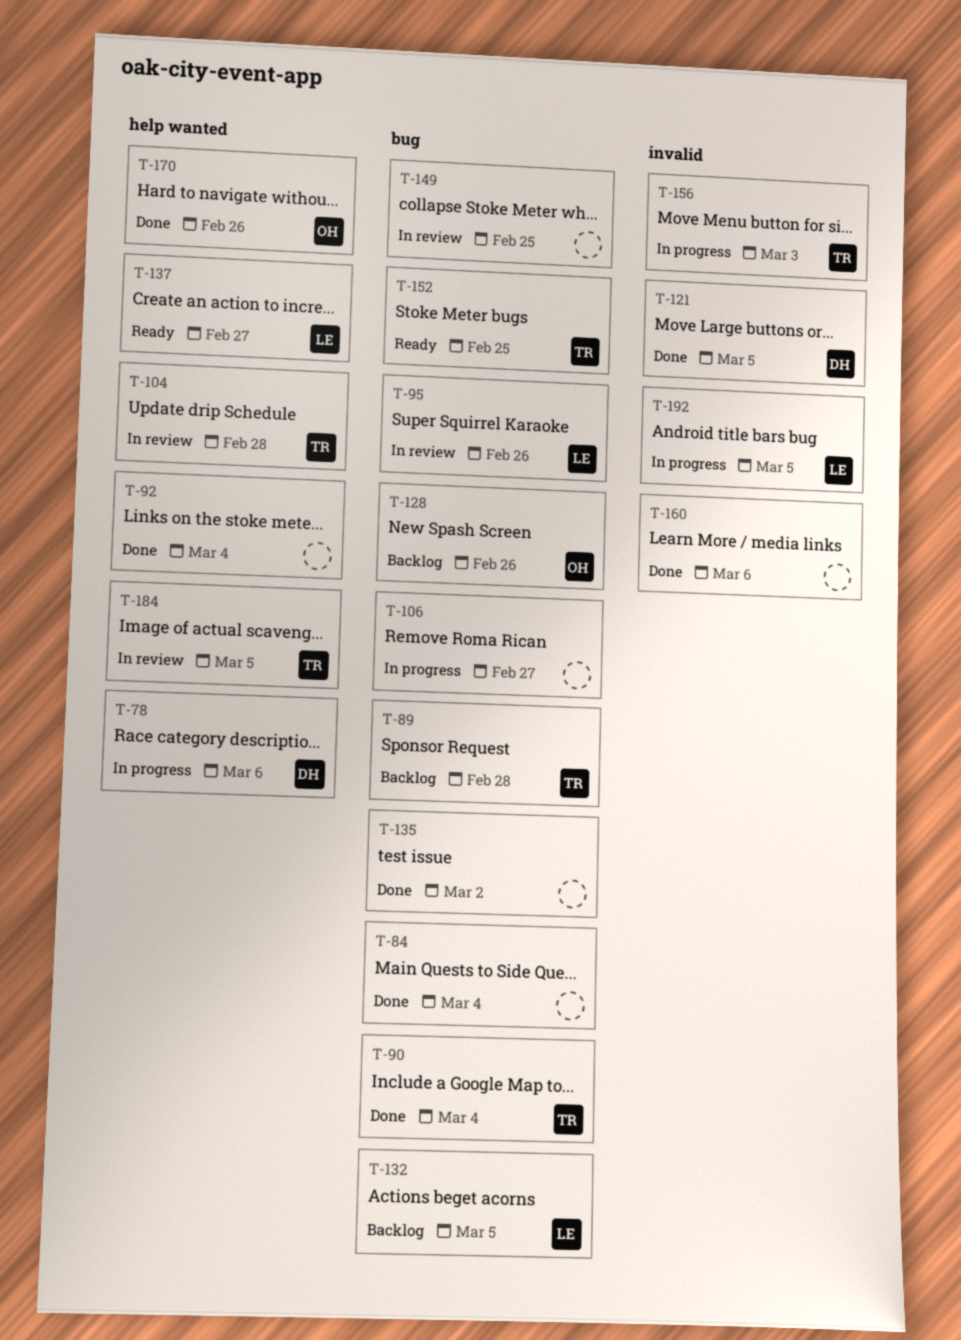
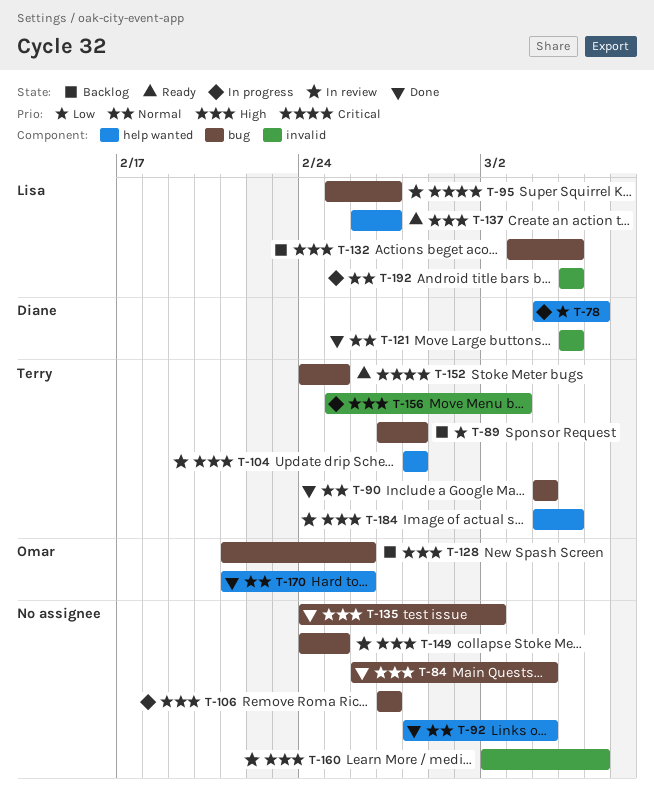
T-95, due: Feb 26 -> Feb 27
T-160, status: Done -> In review

